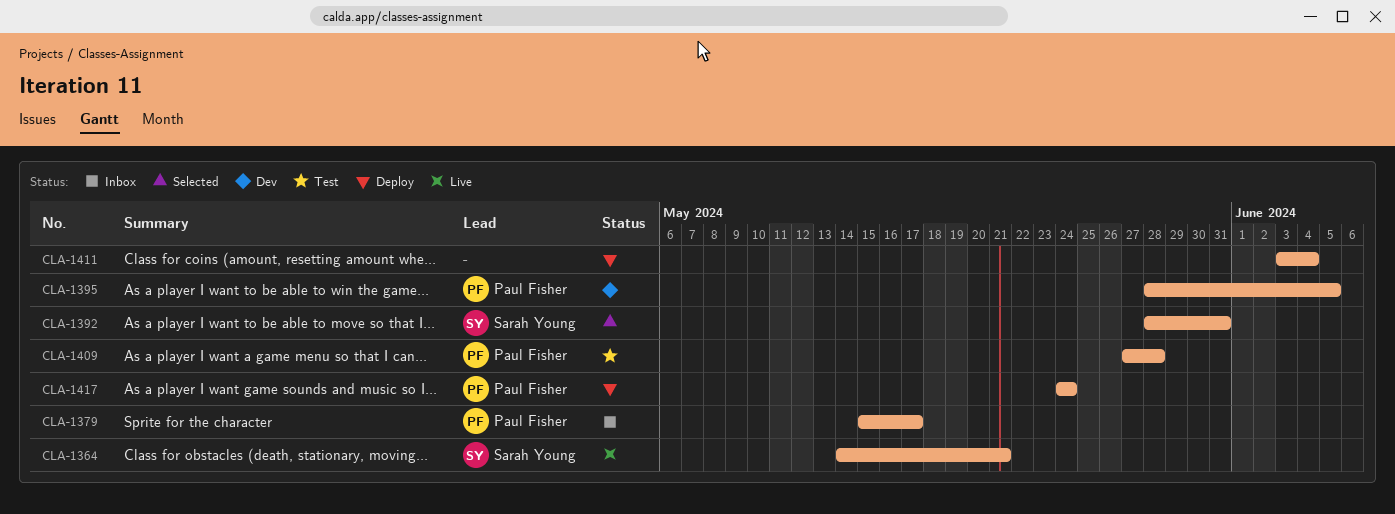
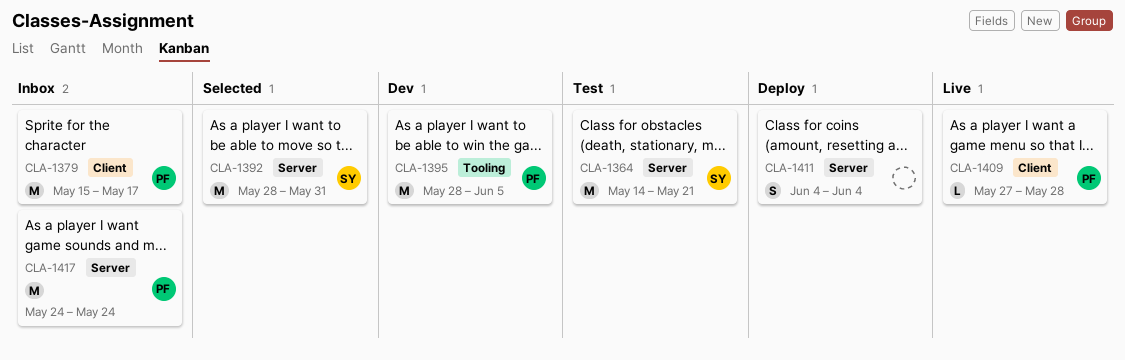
CLA-1364, status: Live -> Test
CLA-1409, status: Test -> Live
CLA-1411, start: Jun 3 -> Jun 4
CLA-1417, status: Deploy -> Inbox

